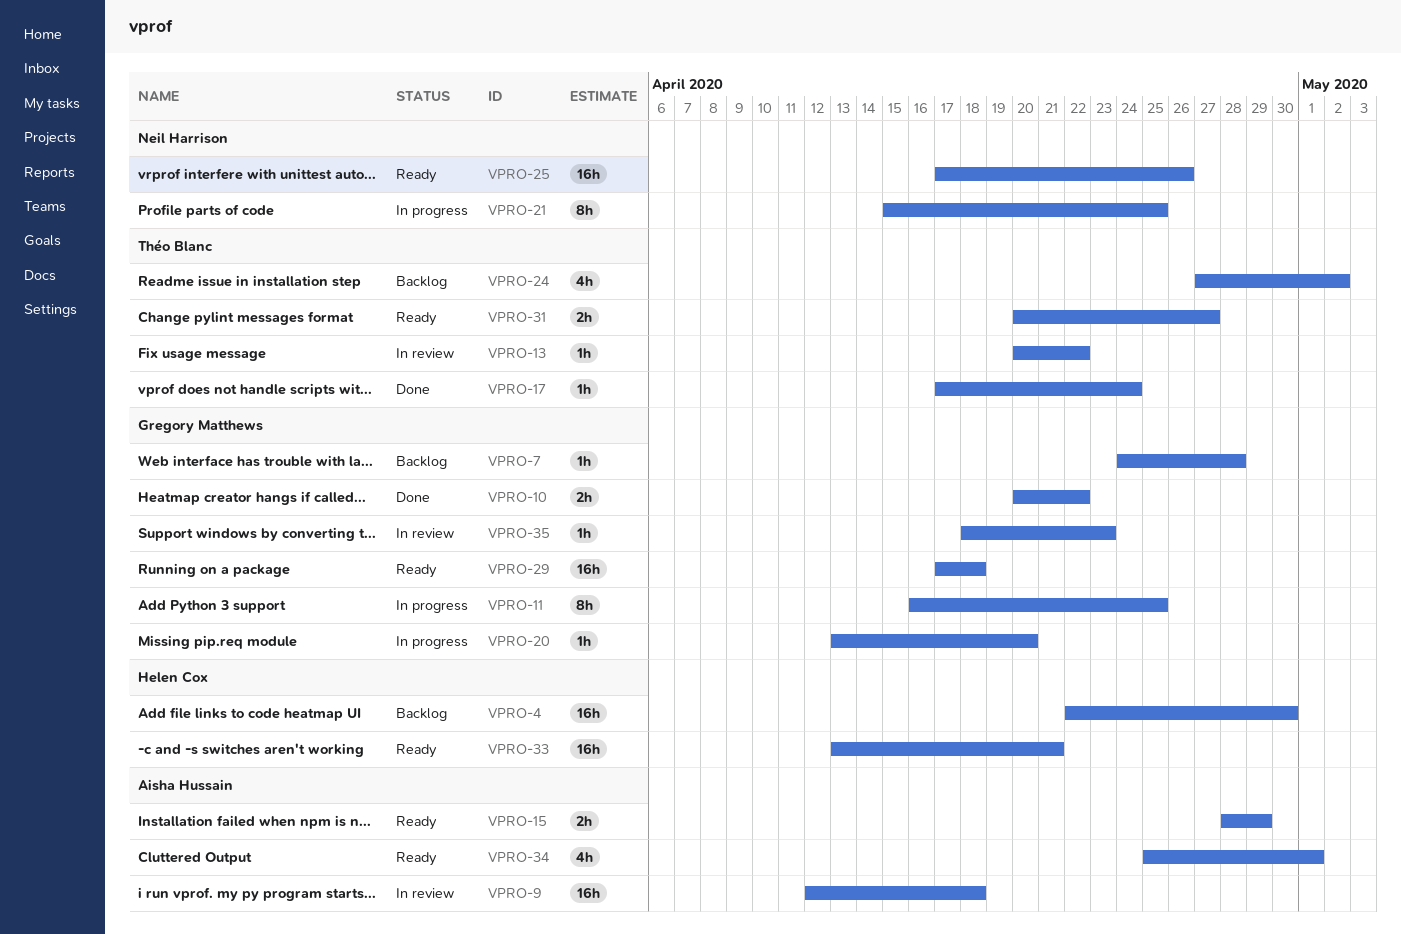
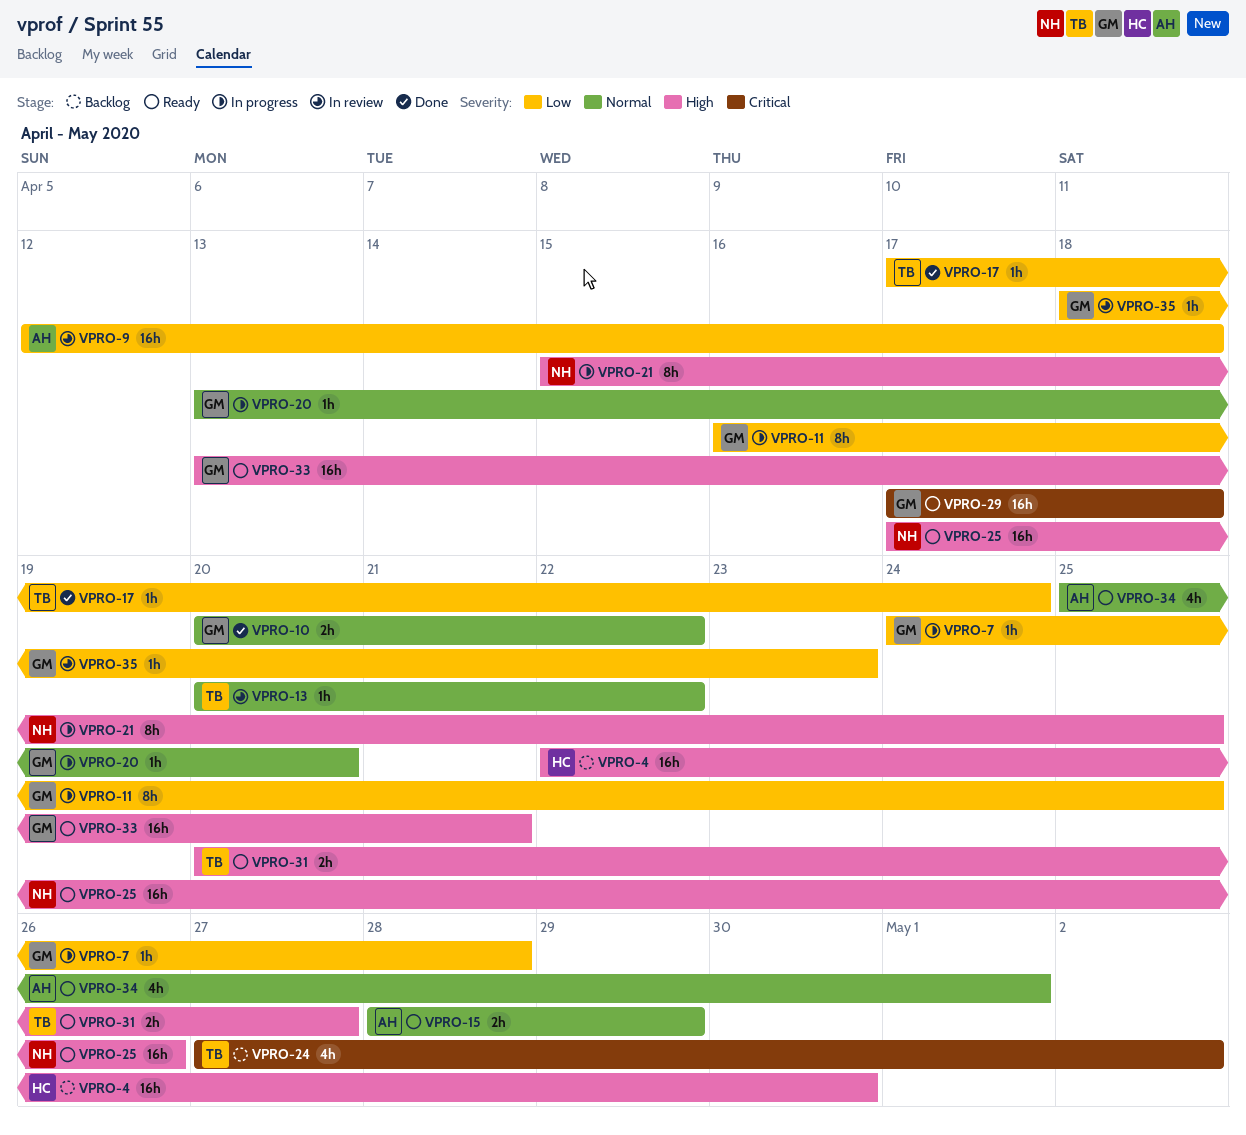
VPRO-7, status: Backlog -> In progress
VPRO-33, owner: Helen Cox -> Gregory Matthews

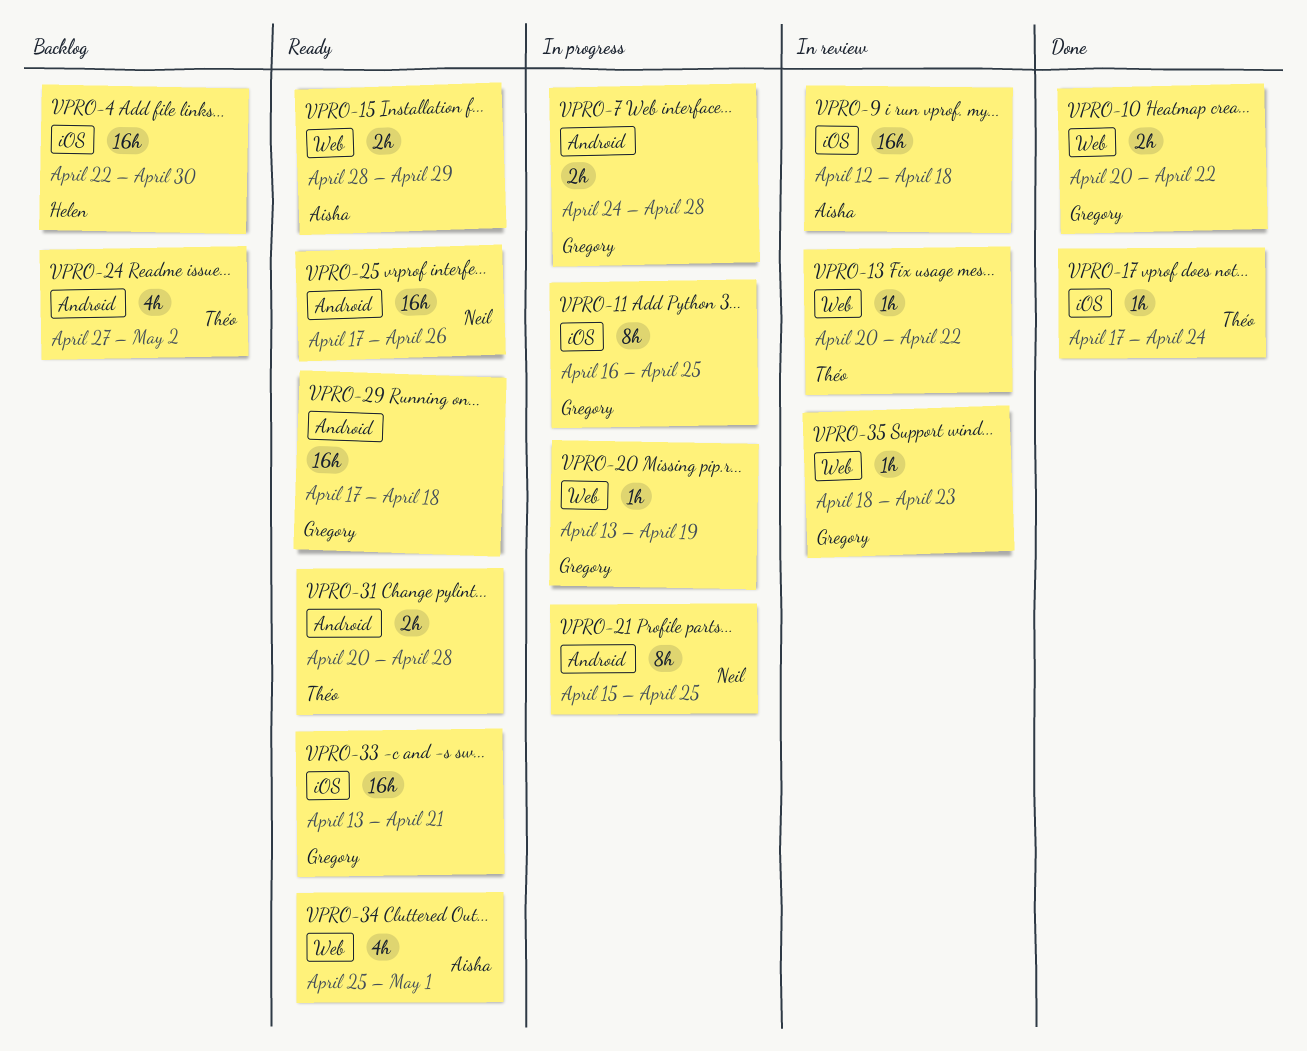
VPRO-7, estimate: 1h -> 2h
VPRO-20, due: Apr 20 -> Apr 19
VPRO-31, due: Apr 27 -> Apr 28

